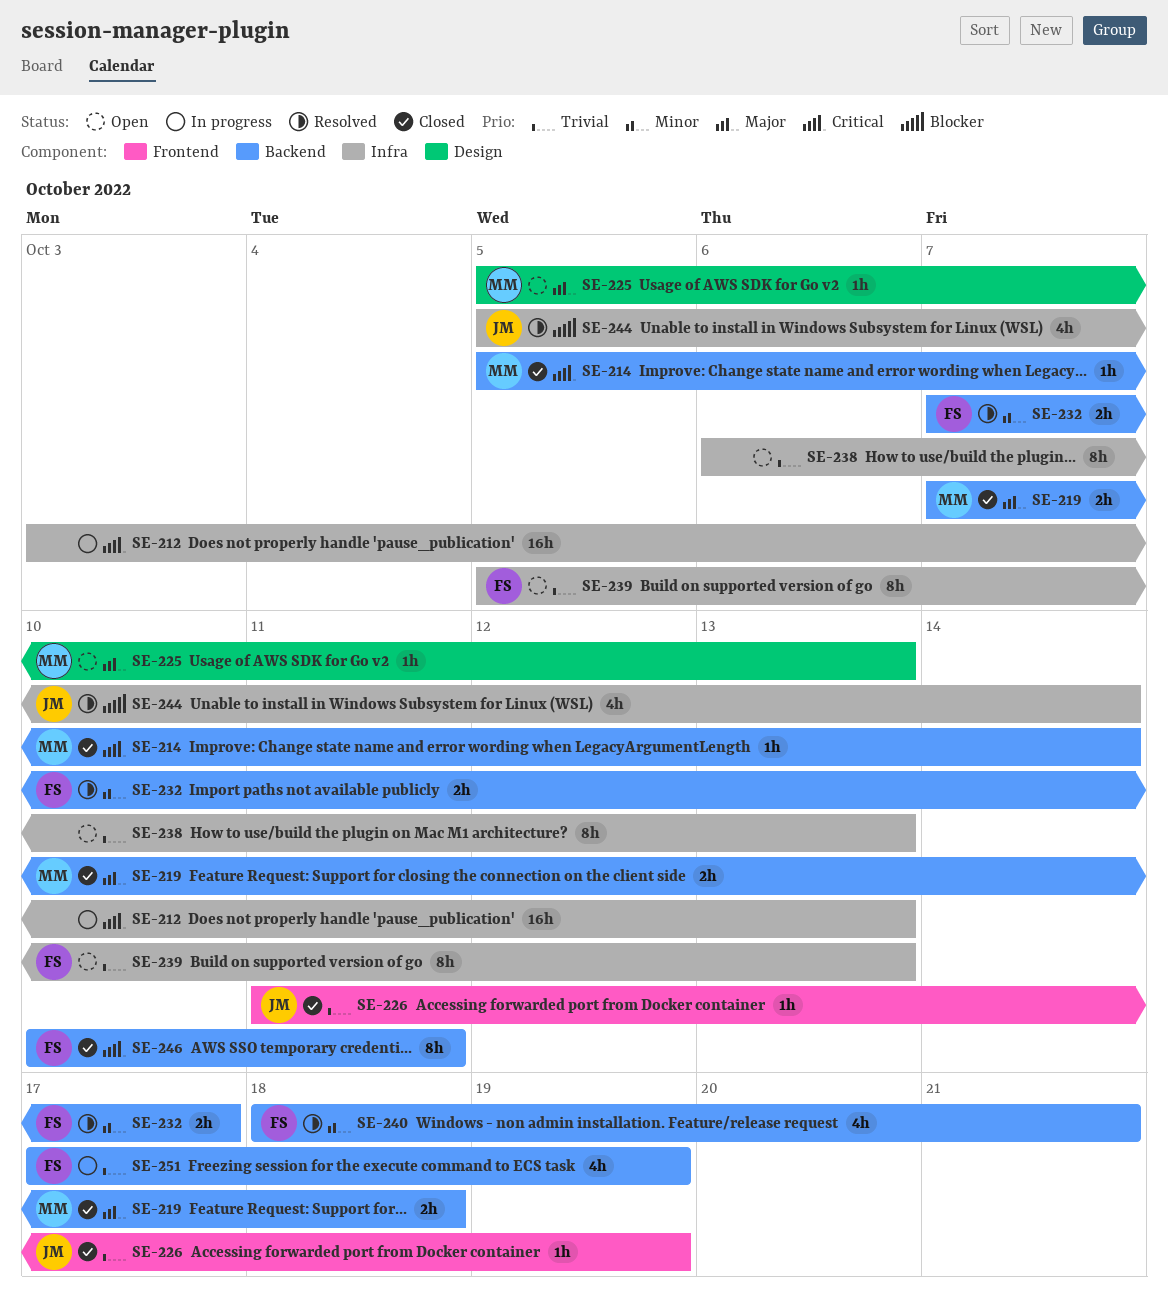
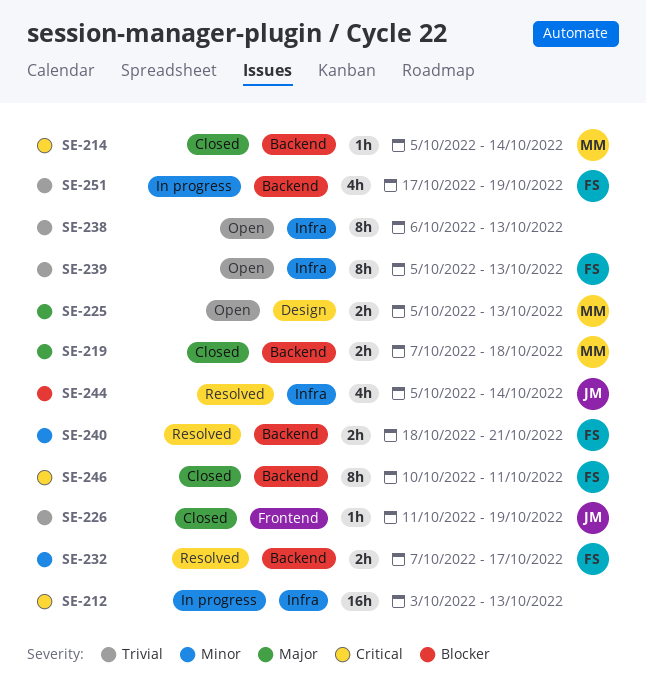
SE-225, estimate: 1h -> 2h
SE-240, estimate: 4h -> 2h

